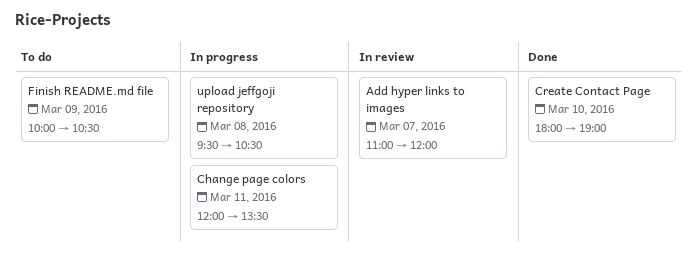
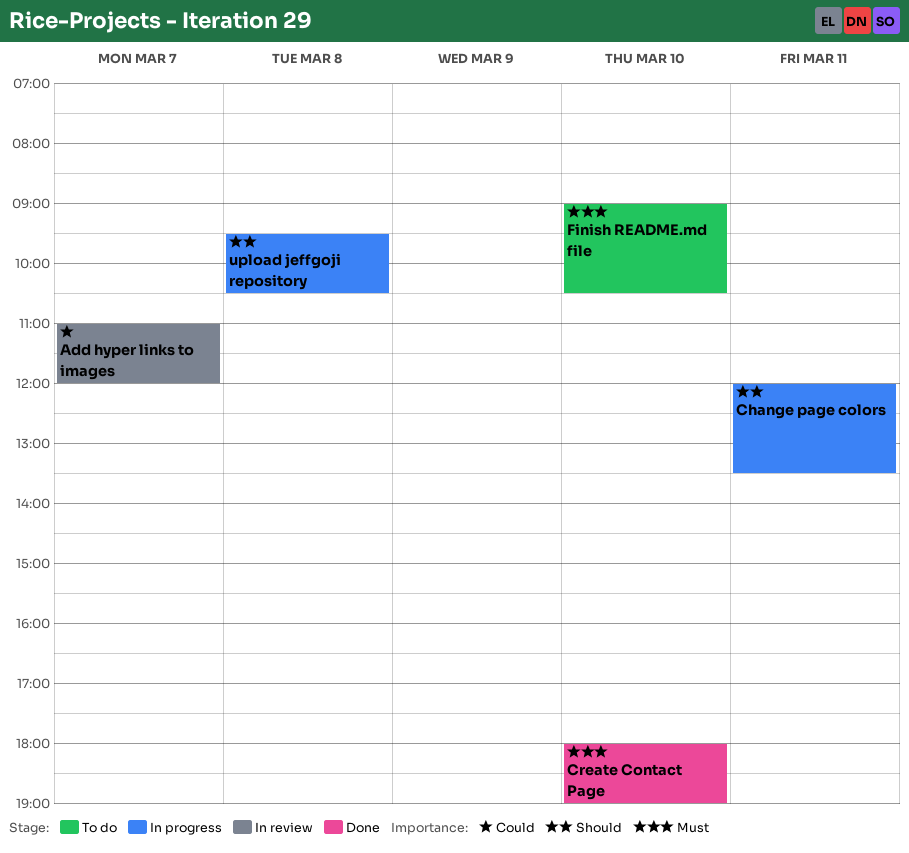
Finish README.md file, day: Mar 9 -> Mar 10
Finish README.md file, begins: 10:00 -> 09:00

